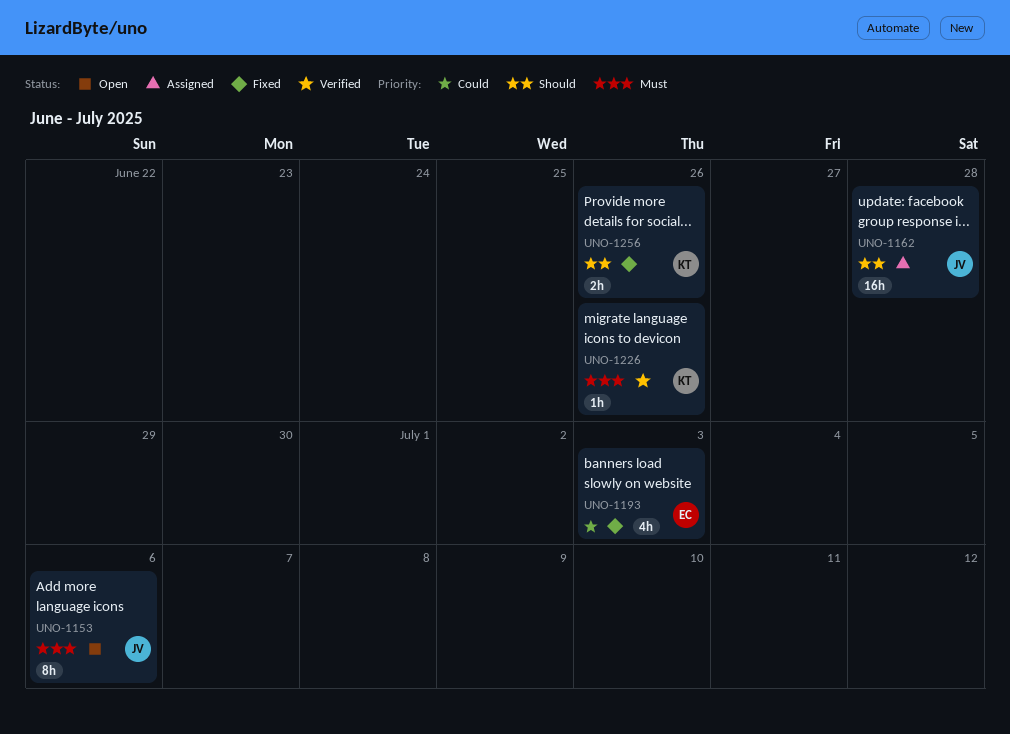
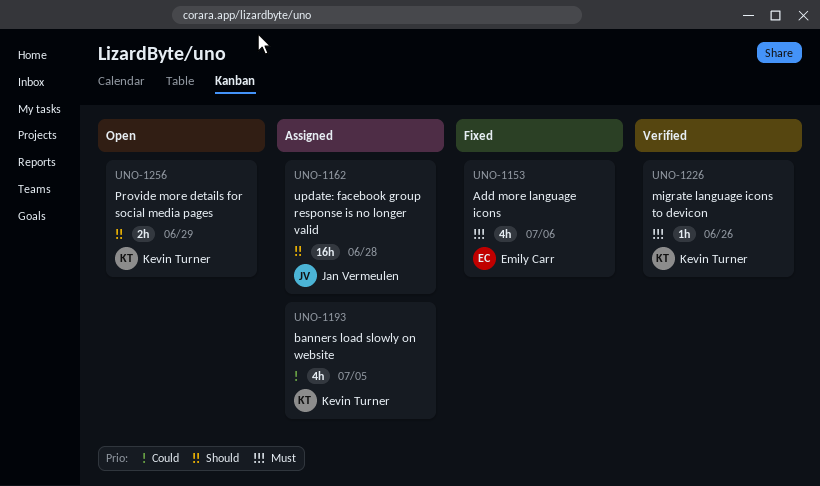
UNO-1153, status: Open -> Fixed
UNO-1153, owner: Jan Vermeulen -> Emily Carr
UNO-1153, estimate: 8h -> 4h
UNO-1193, status: Fixed -> Assigned
UNO-1193, owner: Emily Carr -> Kevin Turner
UNO-1193, due: Jul 3 -> Jul 5
UNO-1256, status: Fixed -> Open
UNO-1256, due: Jun 26 -> Jun 29

